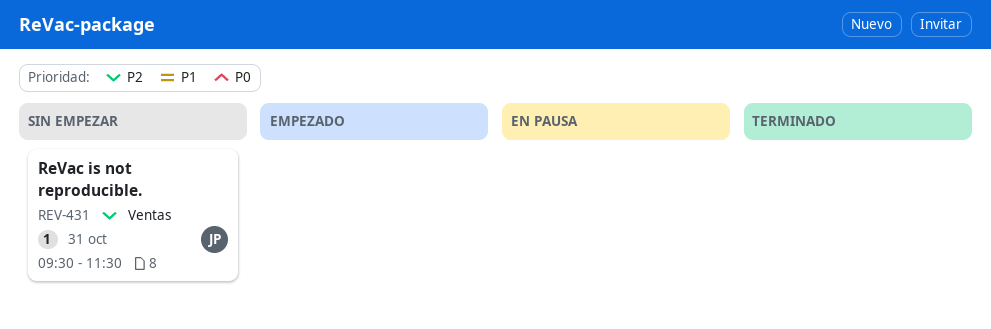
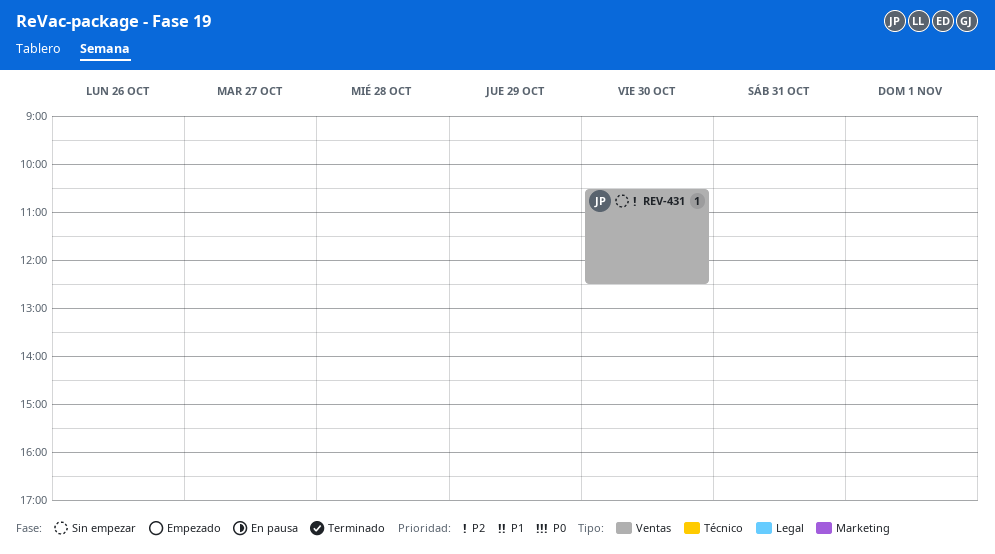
REV-431, day: Oct 31 -> Oct 30
REV-431, begins: 09:30 -> 10:30
REV-431, ends: 11:30 -> 12:30

